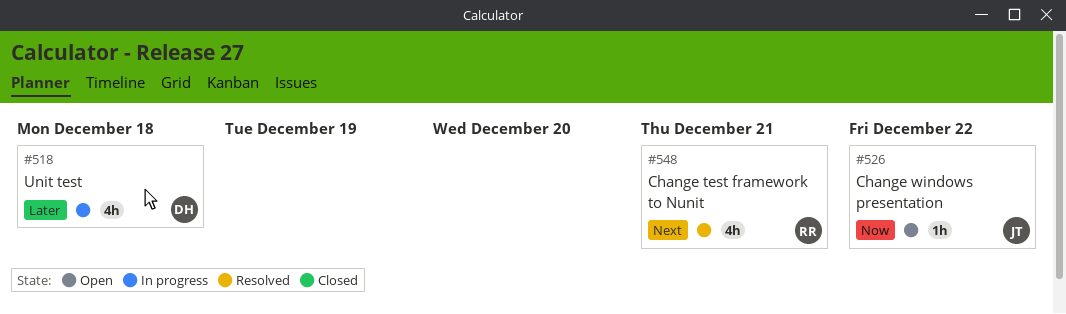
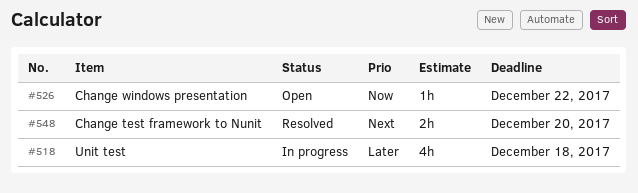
#548, estimate: 4h -> 2h
#548, due: Dec 21 -> Dec 20

